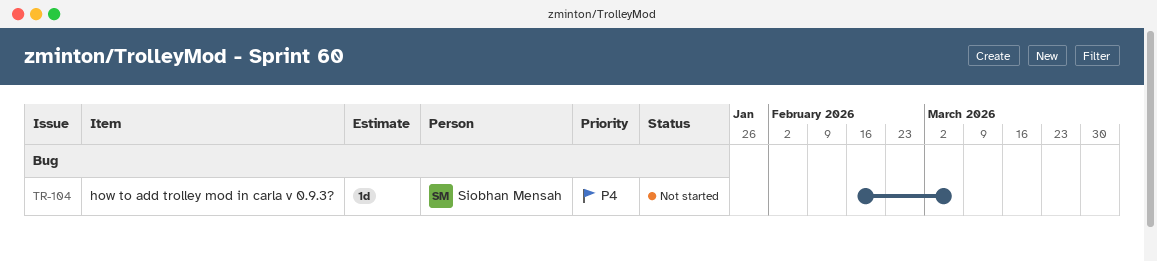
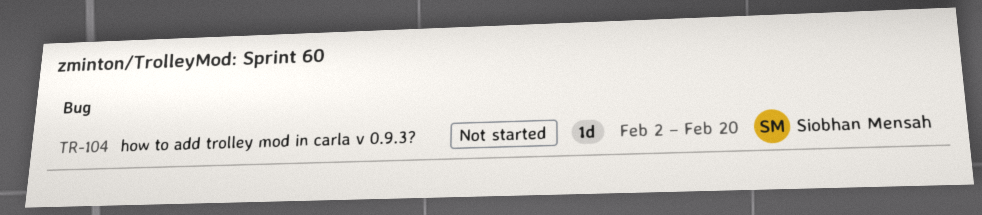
TR-104, start: Feb 16 -> Feb 2
TR-104, due: Mar 6 -> Feb 20

